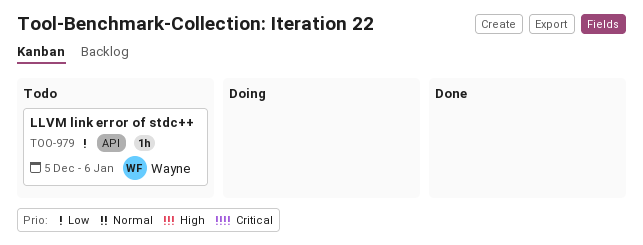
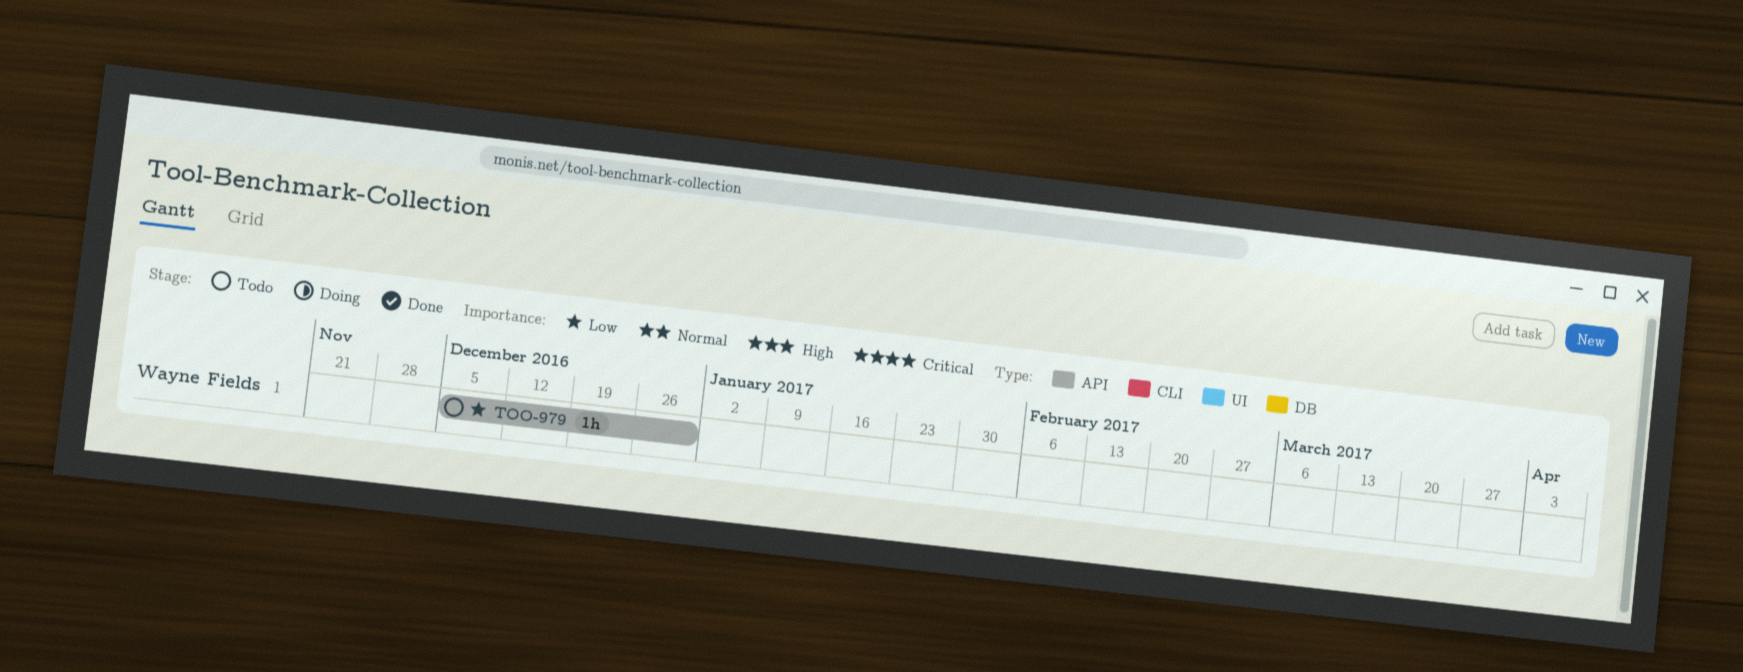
TOO-979, due: Jan 6 -> Dec 30

